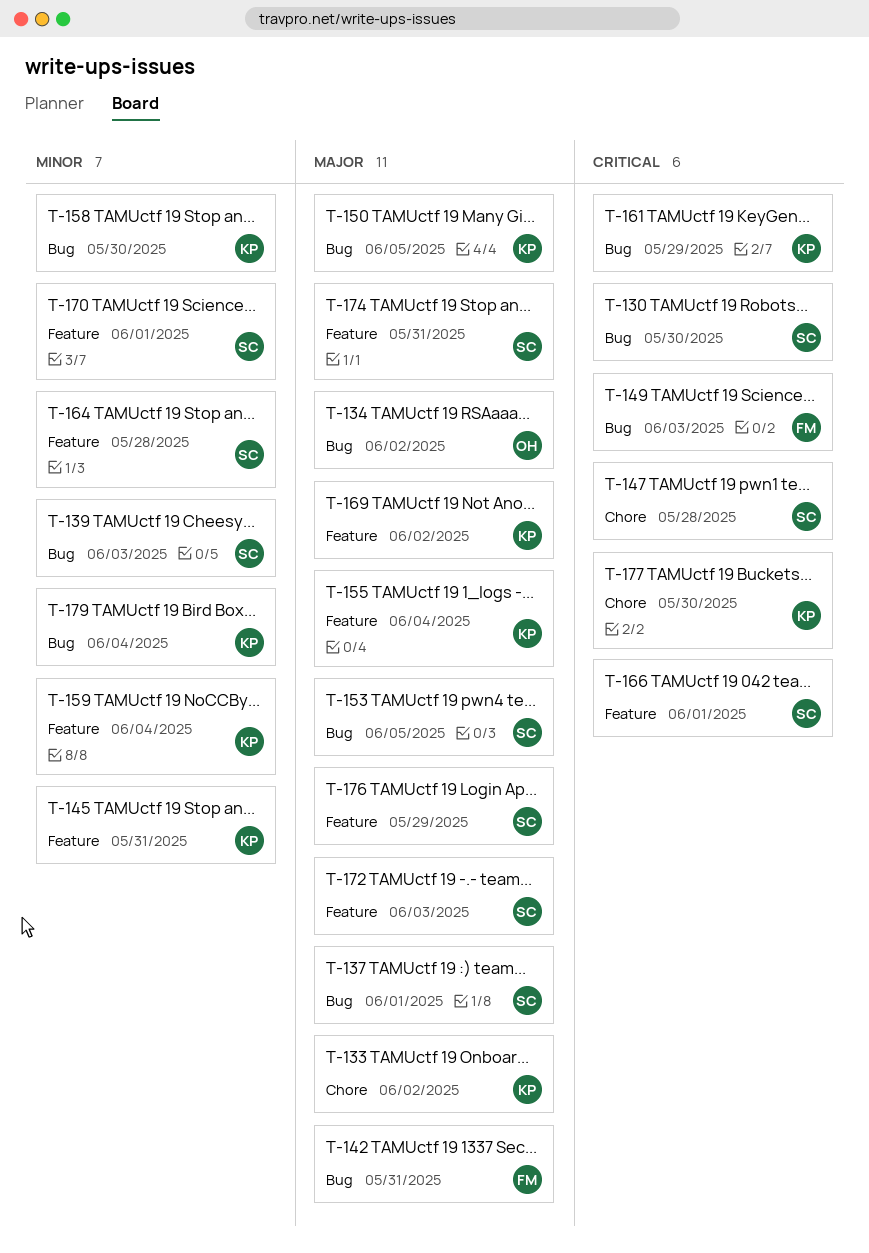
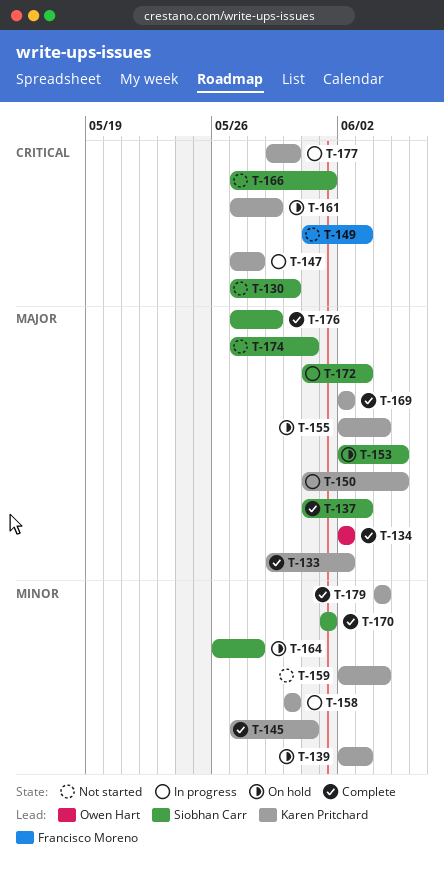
T-137, due: Jun 1 -> Jun 3
T-139, owner: Siobhan Carr -> Karen Pritchard
T-142: present -> none
T-147, owner: Siobhan Carr -> Karen Pritchard

